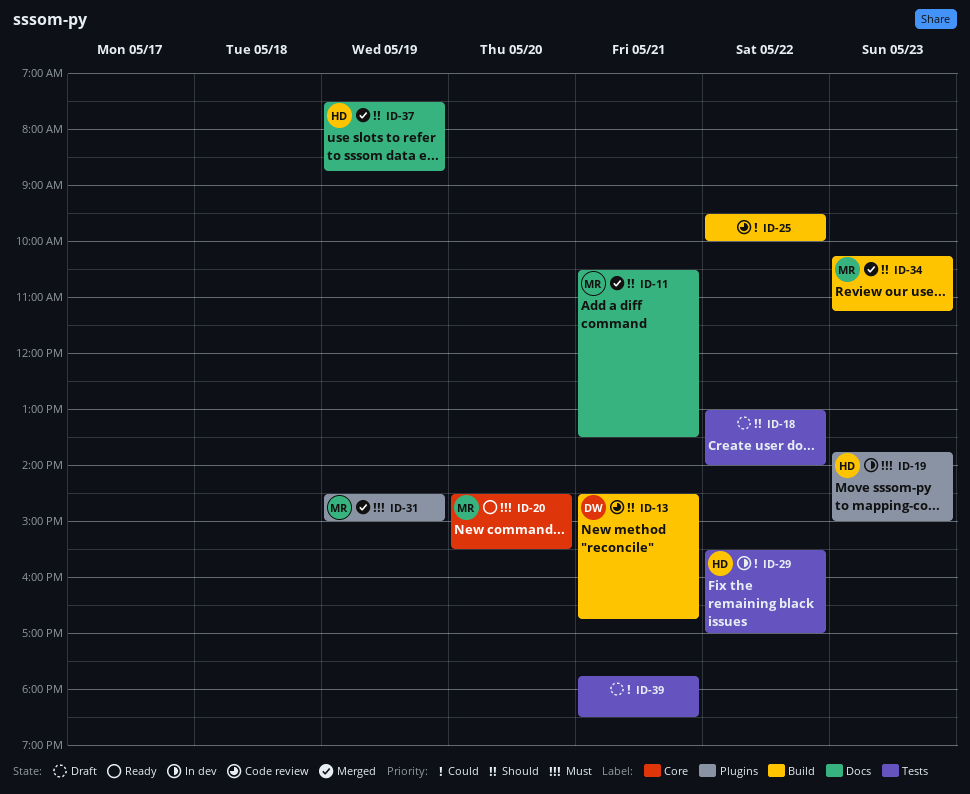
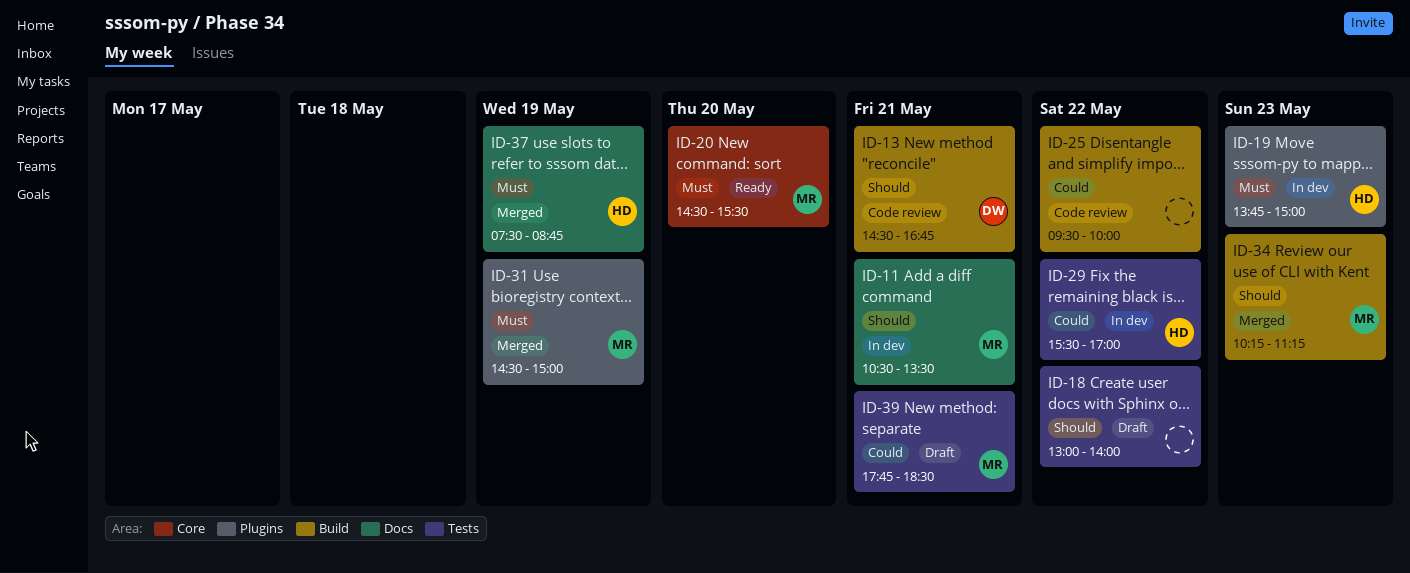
ID-11, status: Merged -> In dev
ID-37, priority: Should -> Must
ID-39, owner: none -> MR

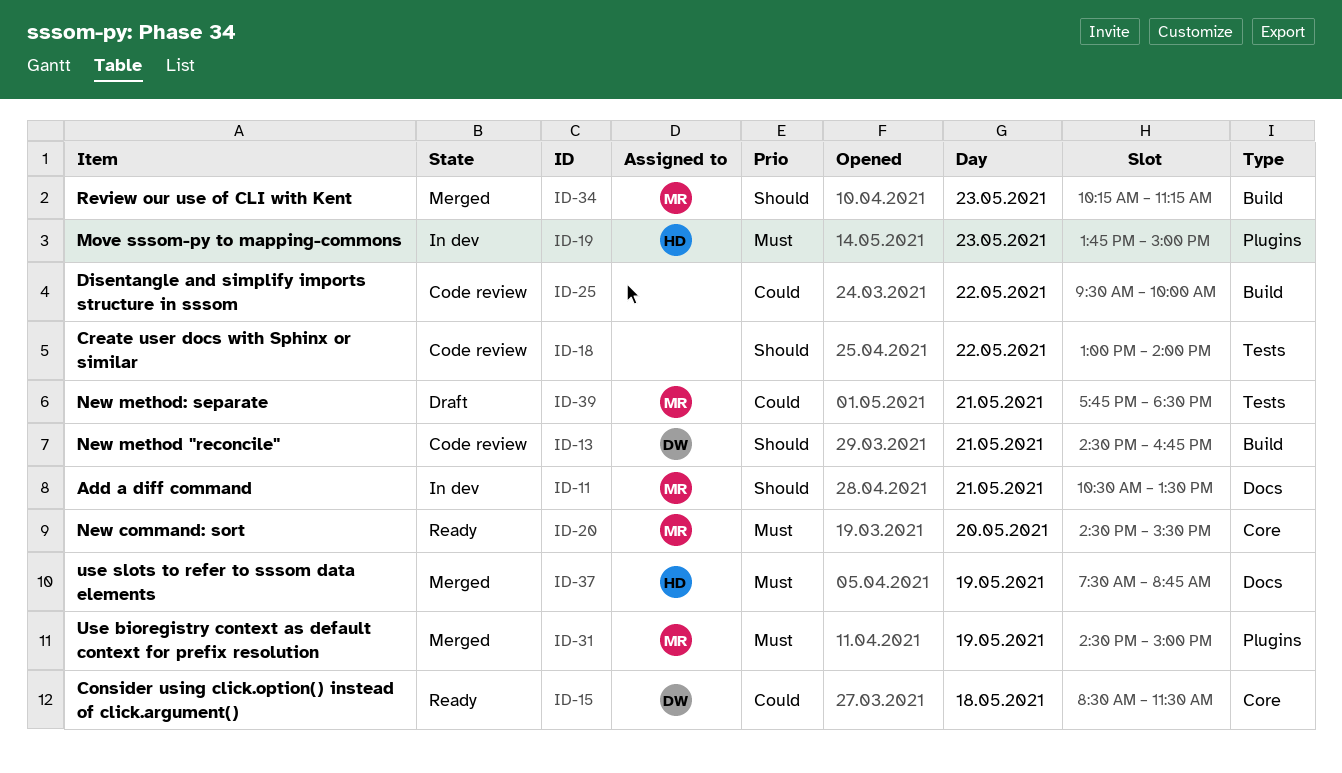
ID-15: none -> present
ID-18, status: Draft -> Code review
ID-29: present -> none

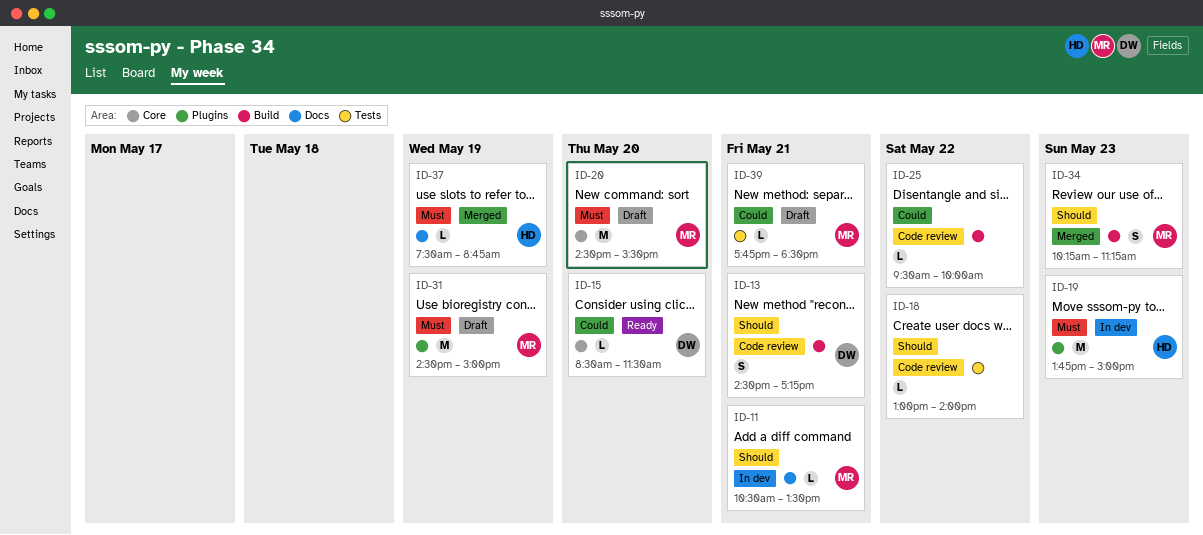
ID-13, ends: 16:45 -> 17:15
ID-15, day: May 18 -> May 20
ID-20, status: Ready -> Draft
ID-31, status: Merged -> Draft

